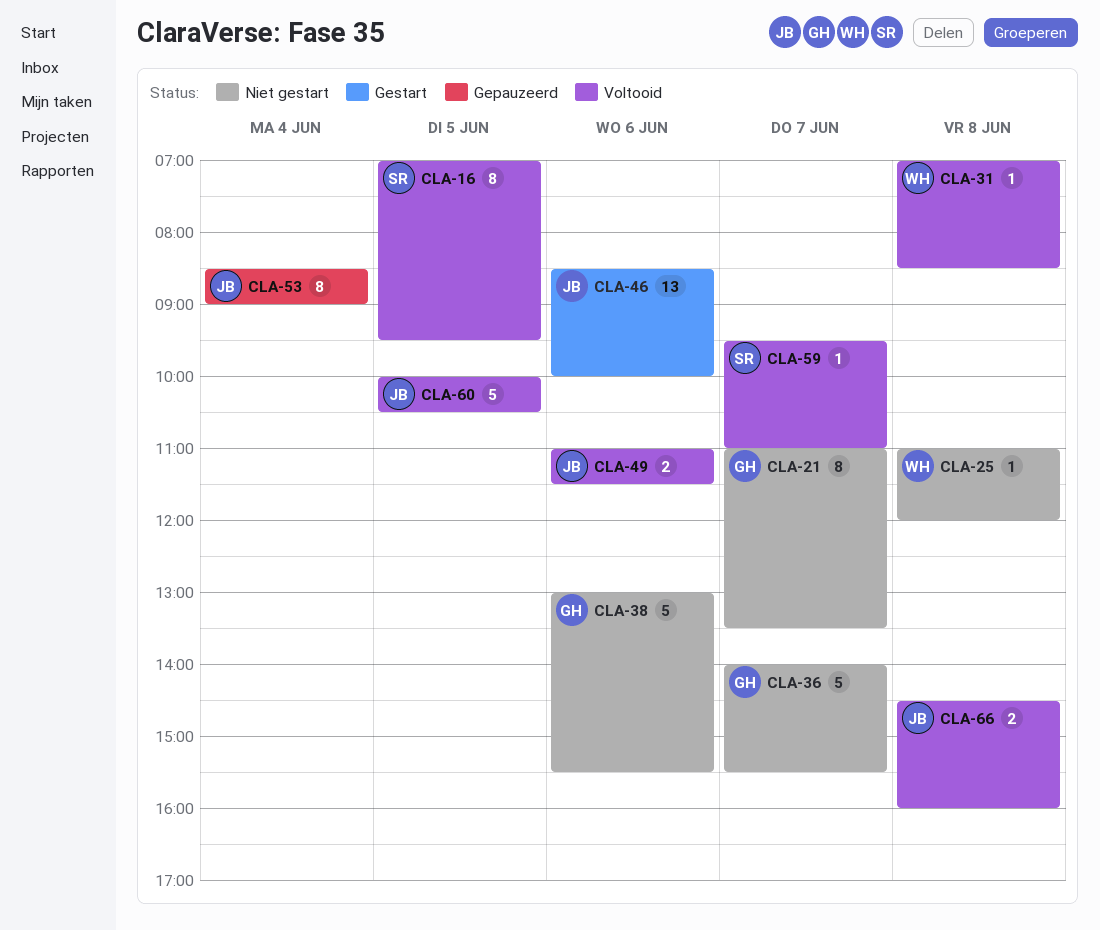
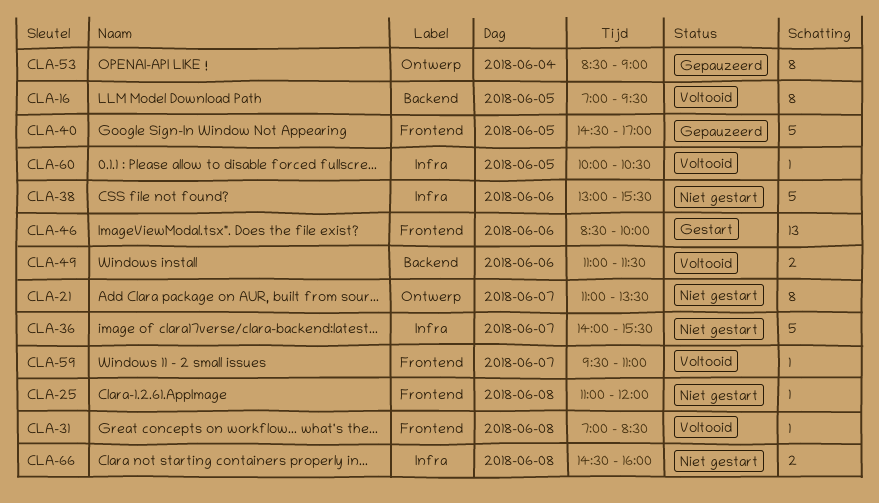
CLA-40: none -> present
CLA-60, estimate: 5 -> 1
CLA-66, status: Voltooid -> Niet gestart

